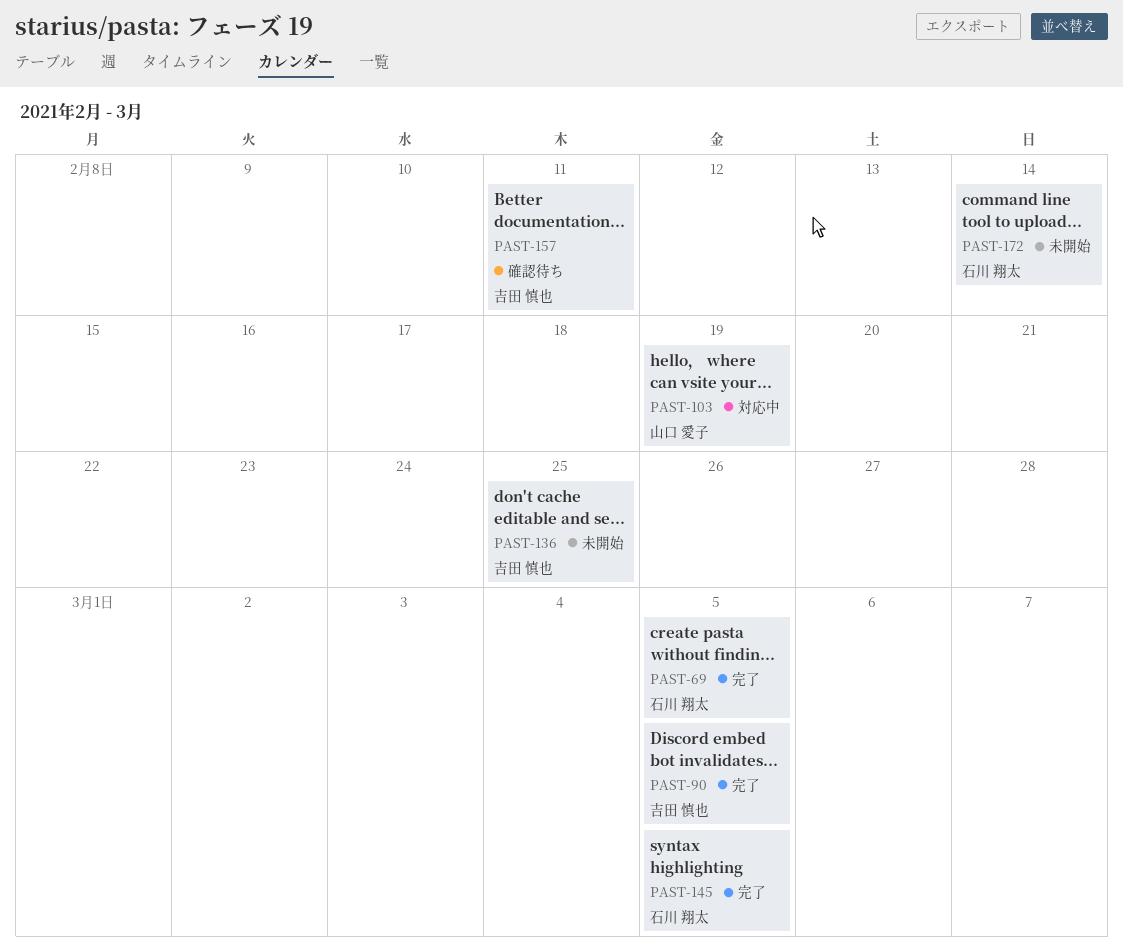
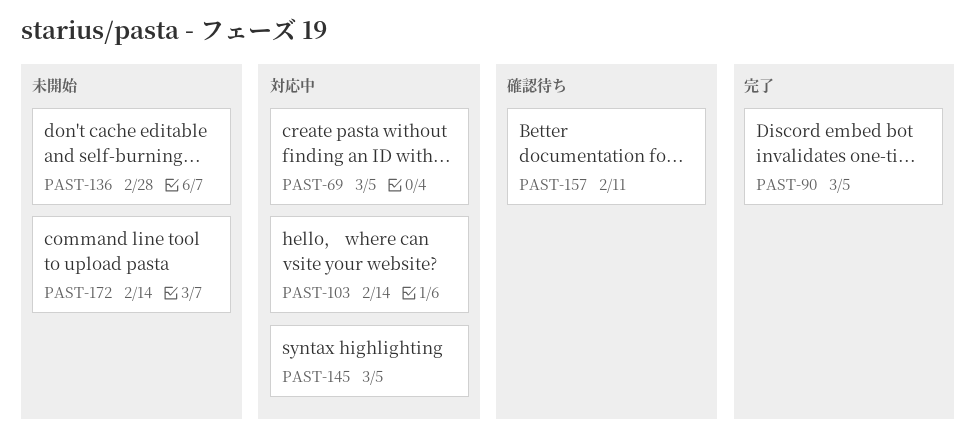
PAST-69, status: 完了 -> 対応中
PAST-103, due: Feb 19 -> Feb 14
PAST-136, due: Feb 25 -> Feb 28
PAST-145, status: 完了 -> 対応中

